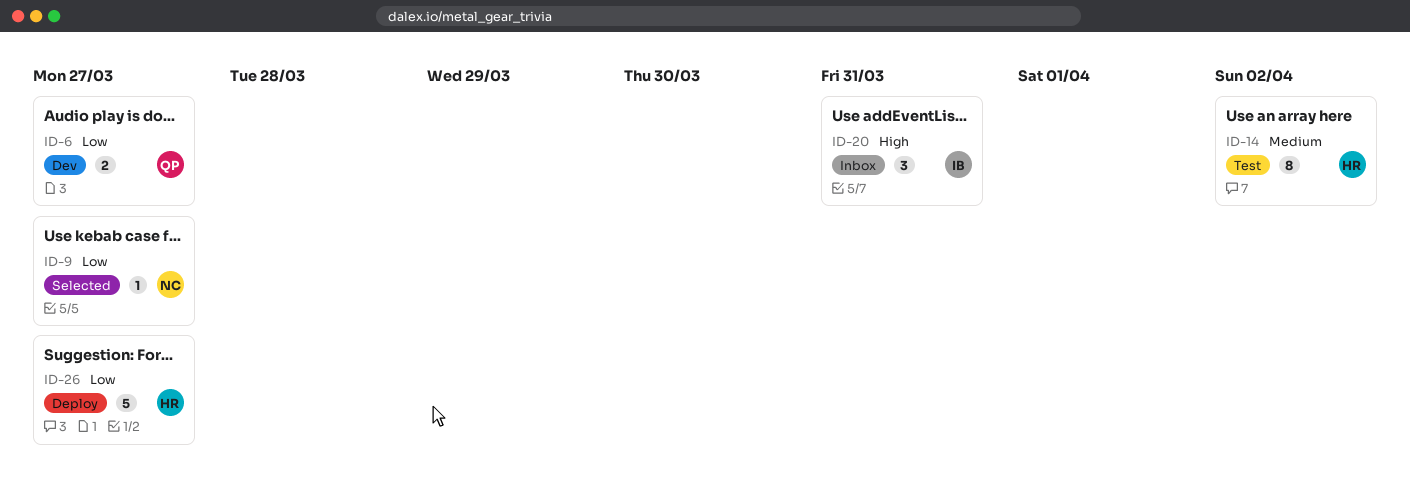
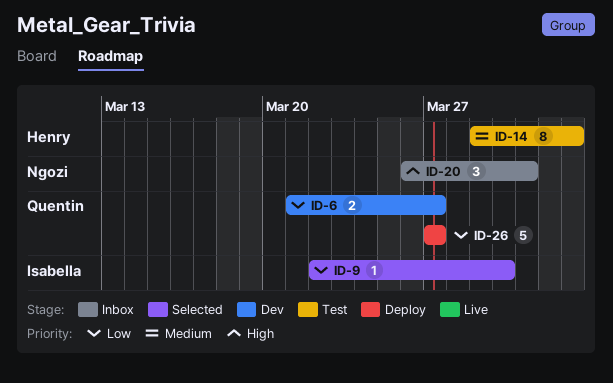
ID-9, owner: Ngozi -> Isabella
ID-9, due: Mar 27 -> Mar 30
ID-20, owner: Isabella -> Ngozi
ID-26, owner: Henry -> Quentin

